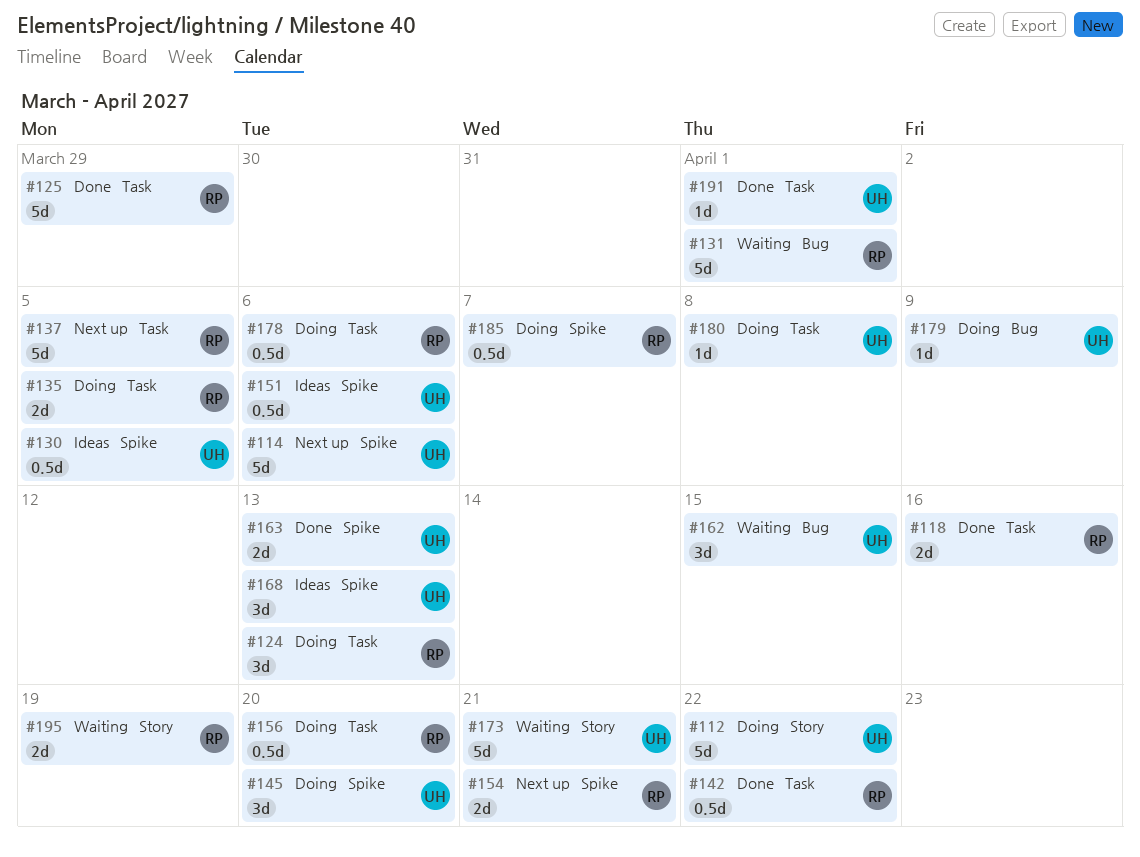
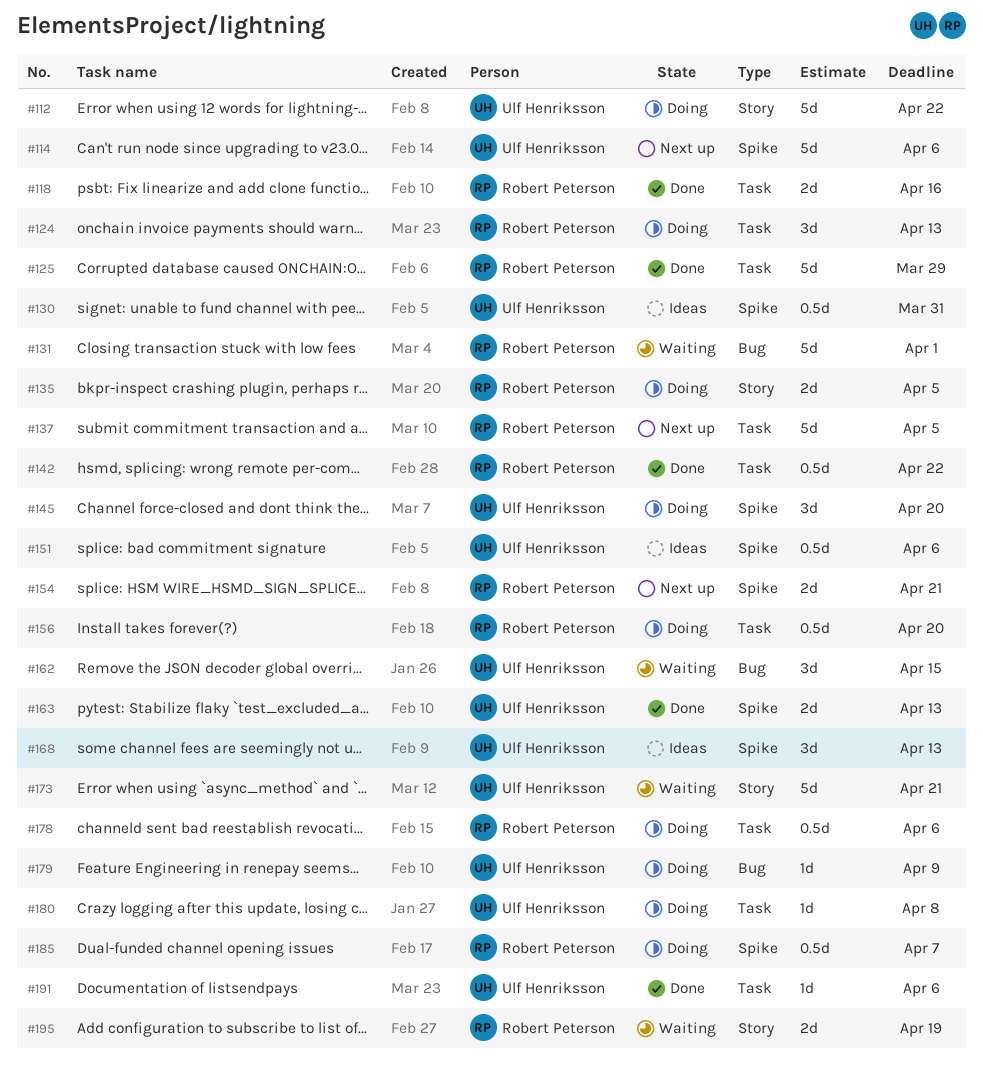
#130, due: Apr 5 -> Mar 31
#135, label: Task -> Story
#191, due: Apr 1 -> Apr 6

